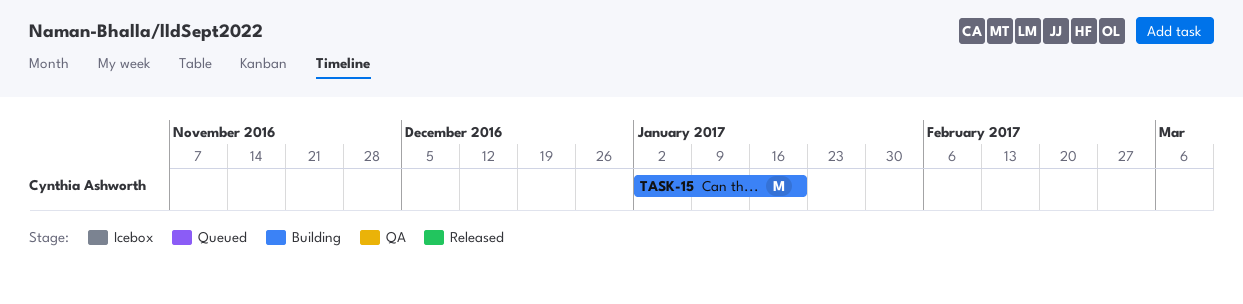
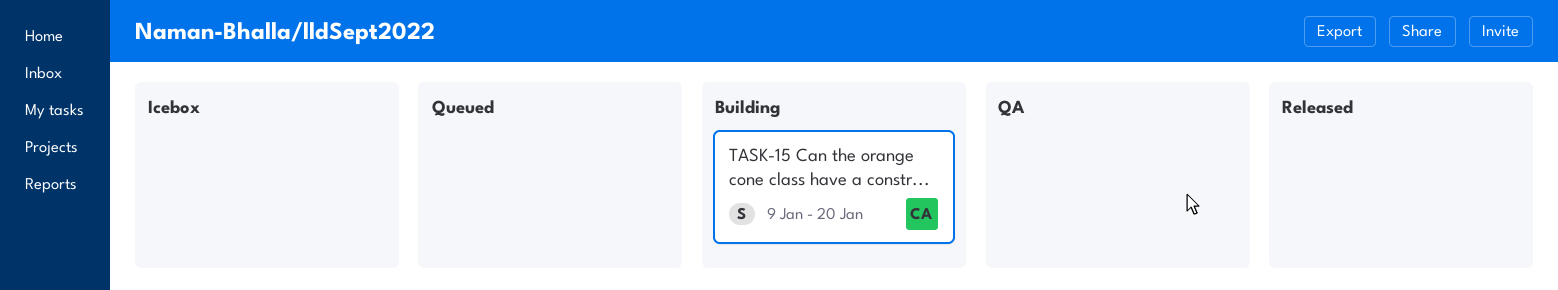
TASK-15, estimate: M -> S
TASK-15, start: Jan 2 -> Jan 9

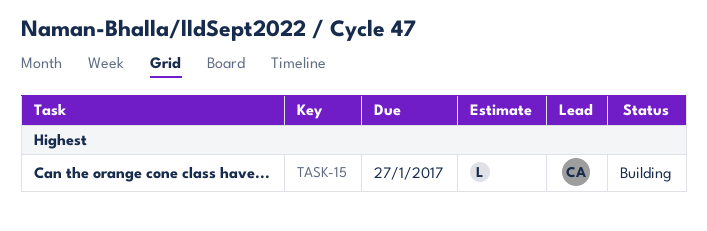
TASK-15, estimate: S -> L
TASK-15, due: Jan 20 -> Jan 27

